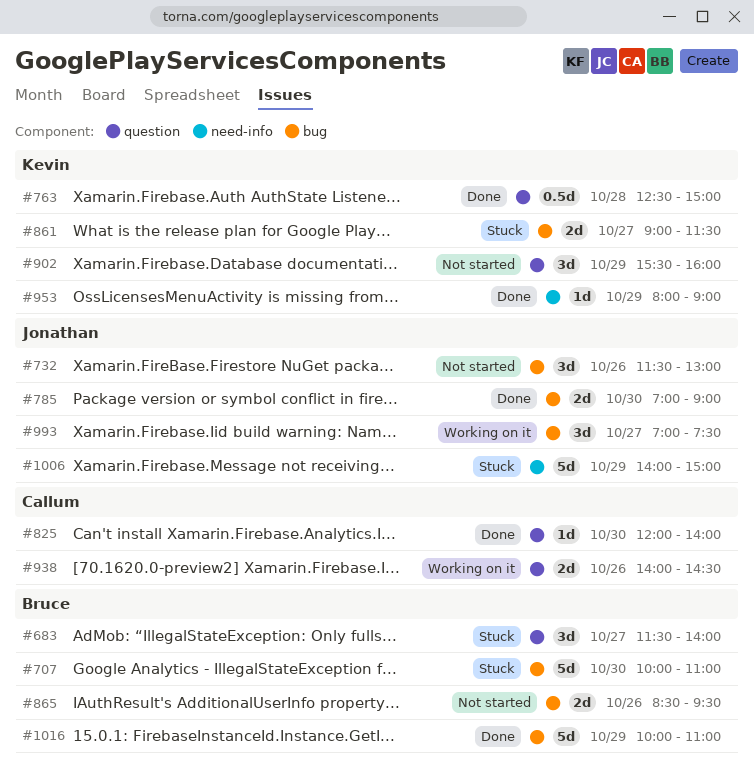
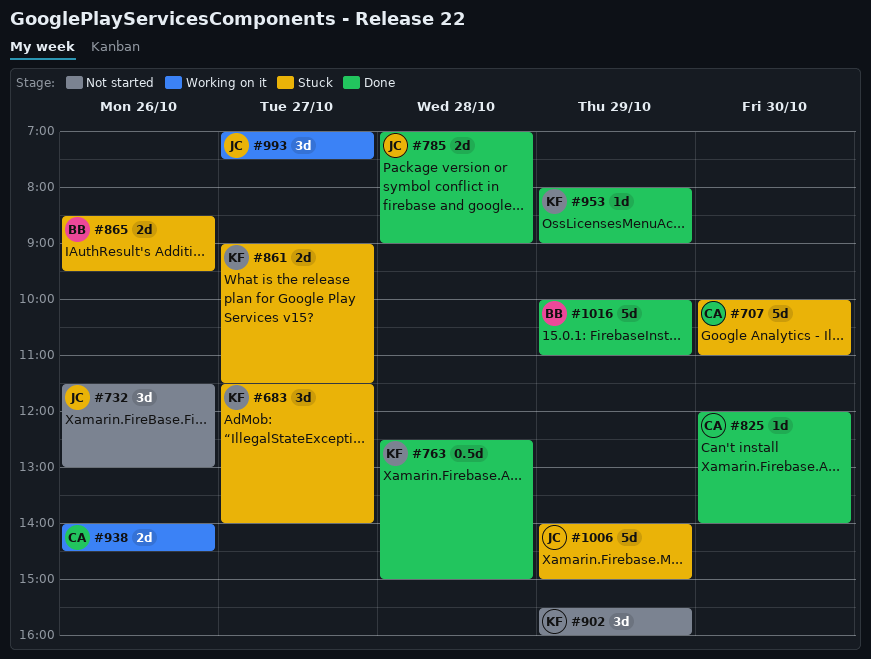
#683, owner: Bruce -> Kevin
#707, owner: Bruce -> Callum
#785, day: Oct 30 -> Oct 28
#865, status: Not started -> Stuck

